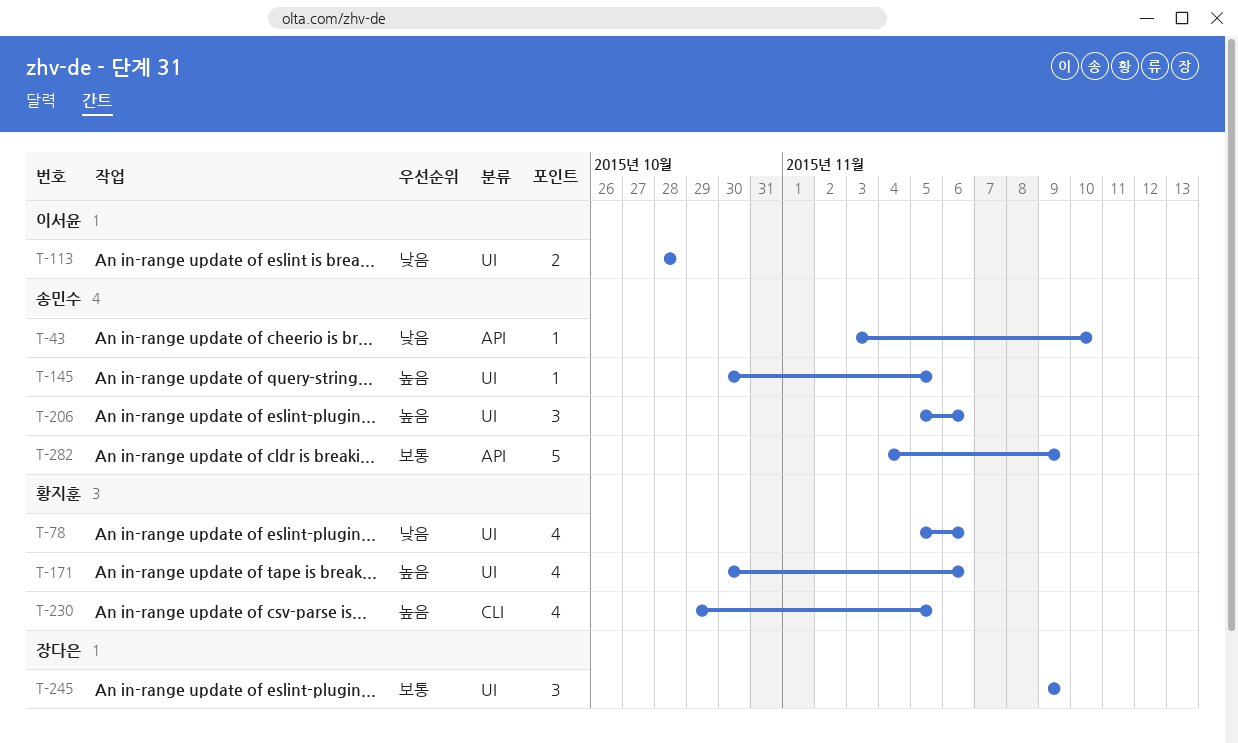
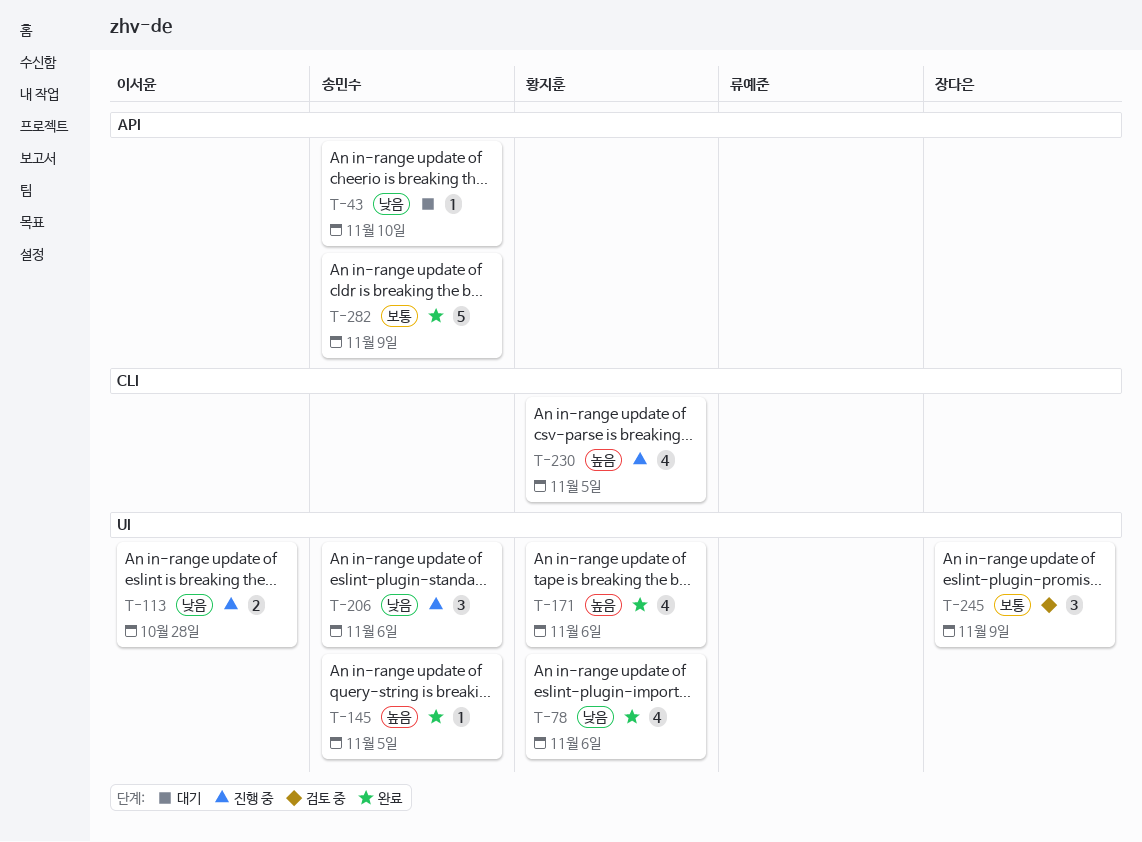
T-206, priority: 높음 -> 낮음

